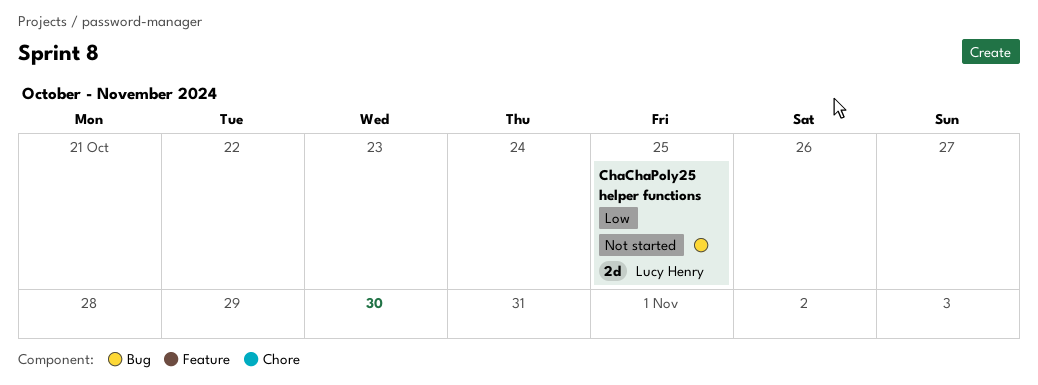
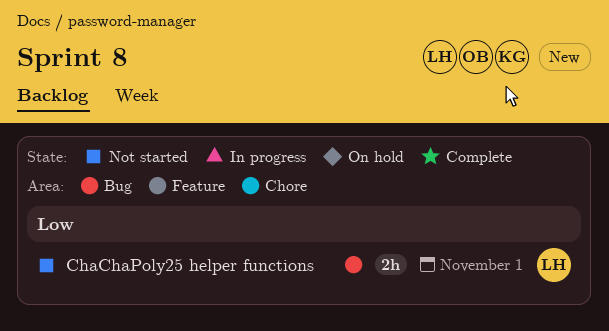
ChaChaPoly25 helper functions, estimate: 2d -> 2h
ChaChaPoly25 helper functions, due: Oct 25 -> Nov 1

